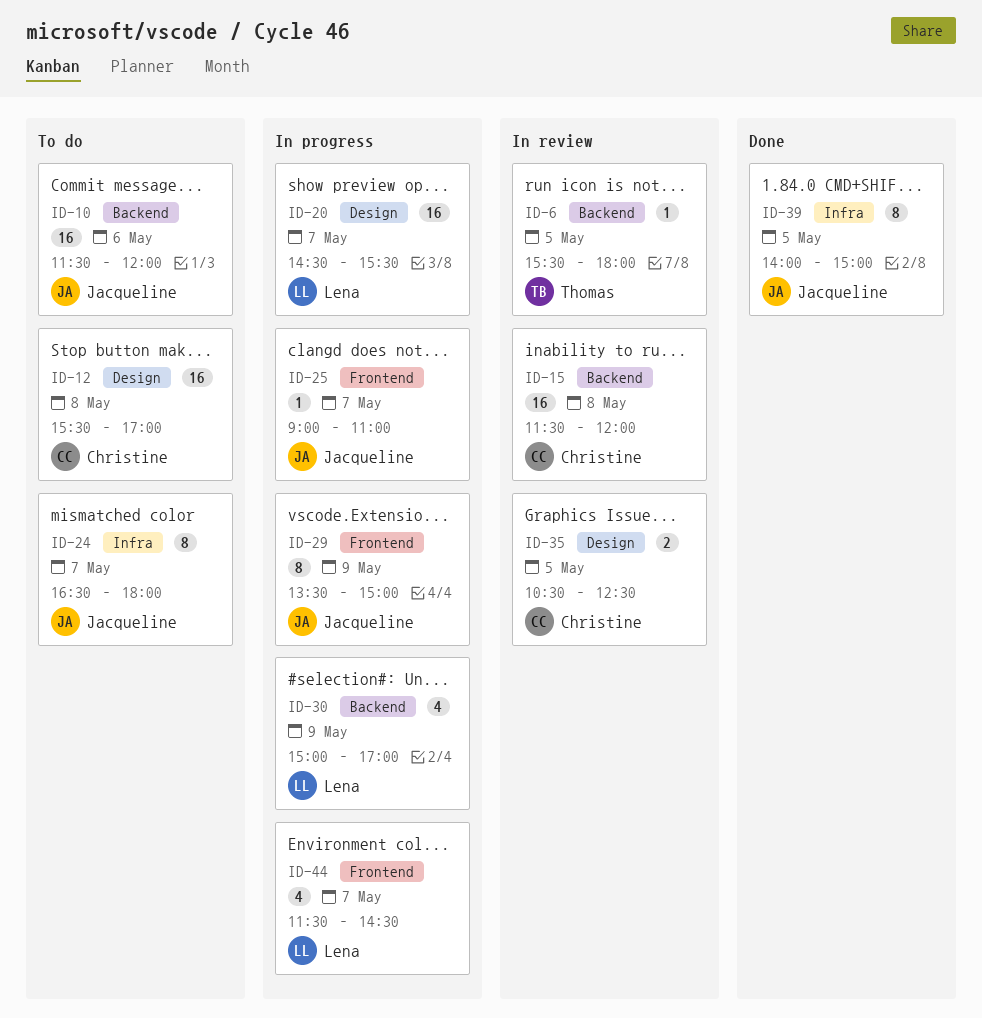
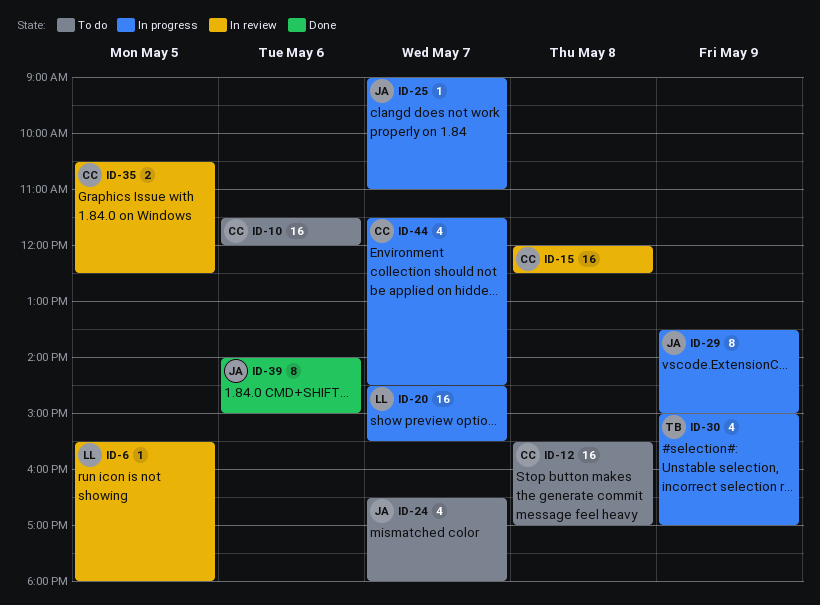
ID-6, owner: Thomas -> Lena
ID-10, owner: Jacqueline -> Christine
ID-15, begins: 11:30 -> 12:00
ID-15, ends: 12:00 -> 12:30
ID-24, estimate: 8 -> 4
ID-30, owner: Lena -> Thomas
ID-39, day: May 5 -> May 6
ID-44, owner: Lena -> Christine

